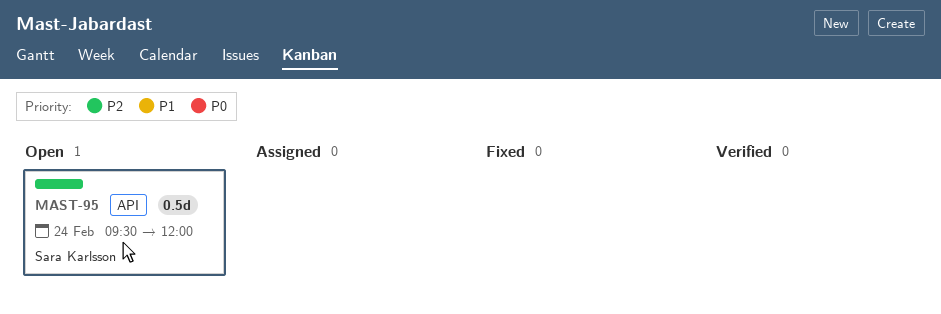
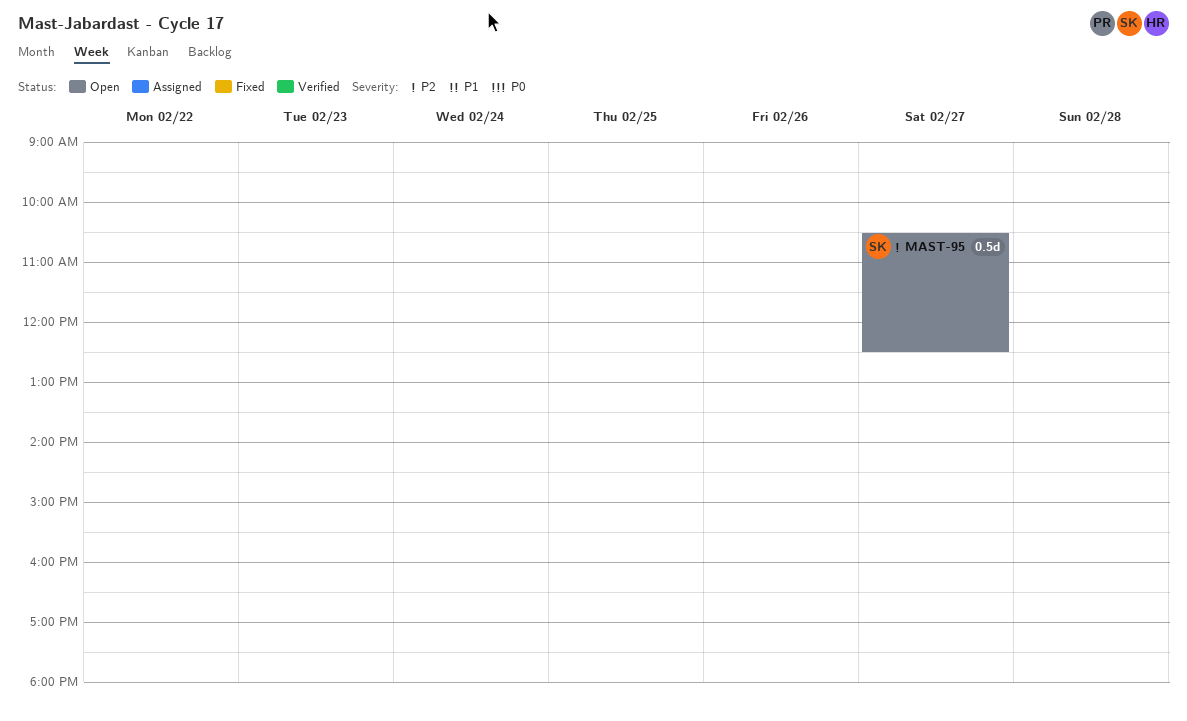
MAST-95, day: Feb 24 -> Feb 27
MAST-95, begins: 09:30 -> 10:30
MAST-95, ends: 12:00 -> 12:30

